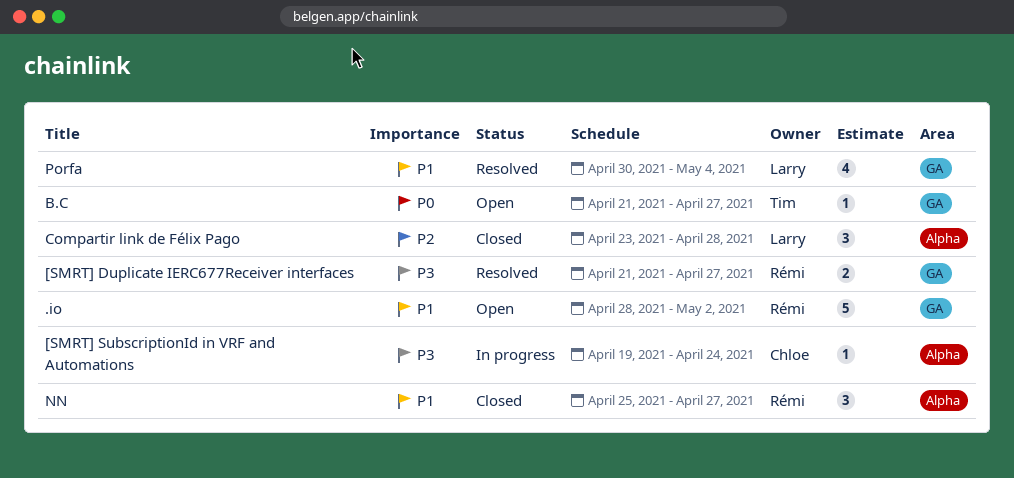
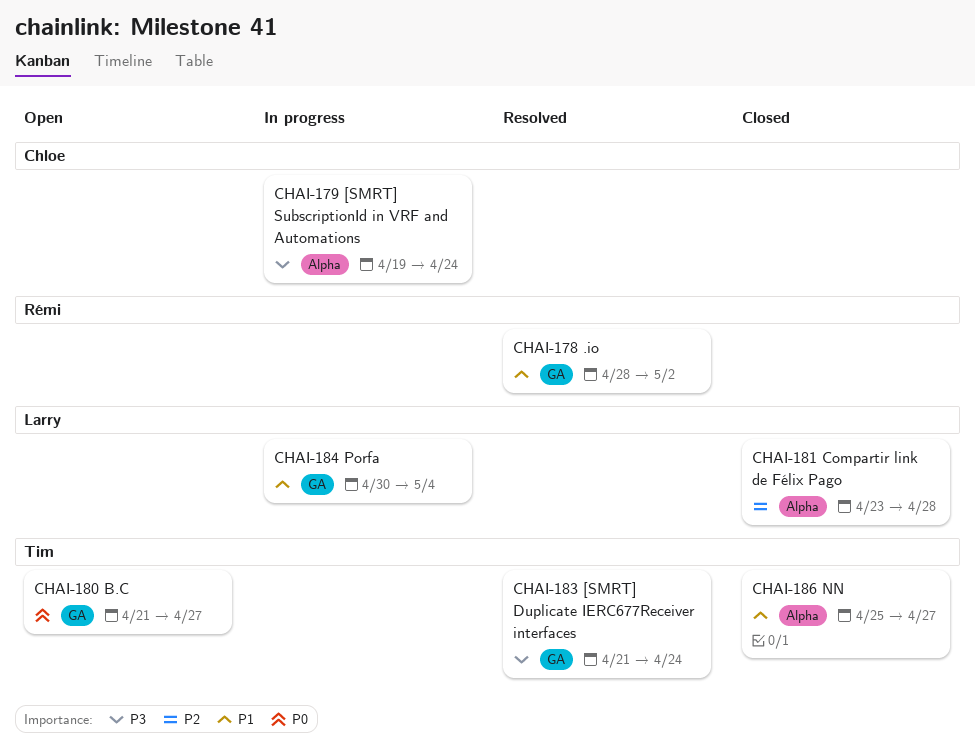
.io, status: Open -> Resolved
[SMRT] Duplicate IERC677Receiver interfaces, owner: Rémi -> Tim
[SMRT] Duplicate IERC677Receiver interfaces, due: Apr 27 -> Apr 24
NN, owner: Rémi -> Tim
Porfa, status: Resolved -> In progress

